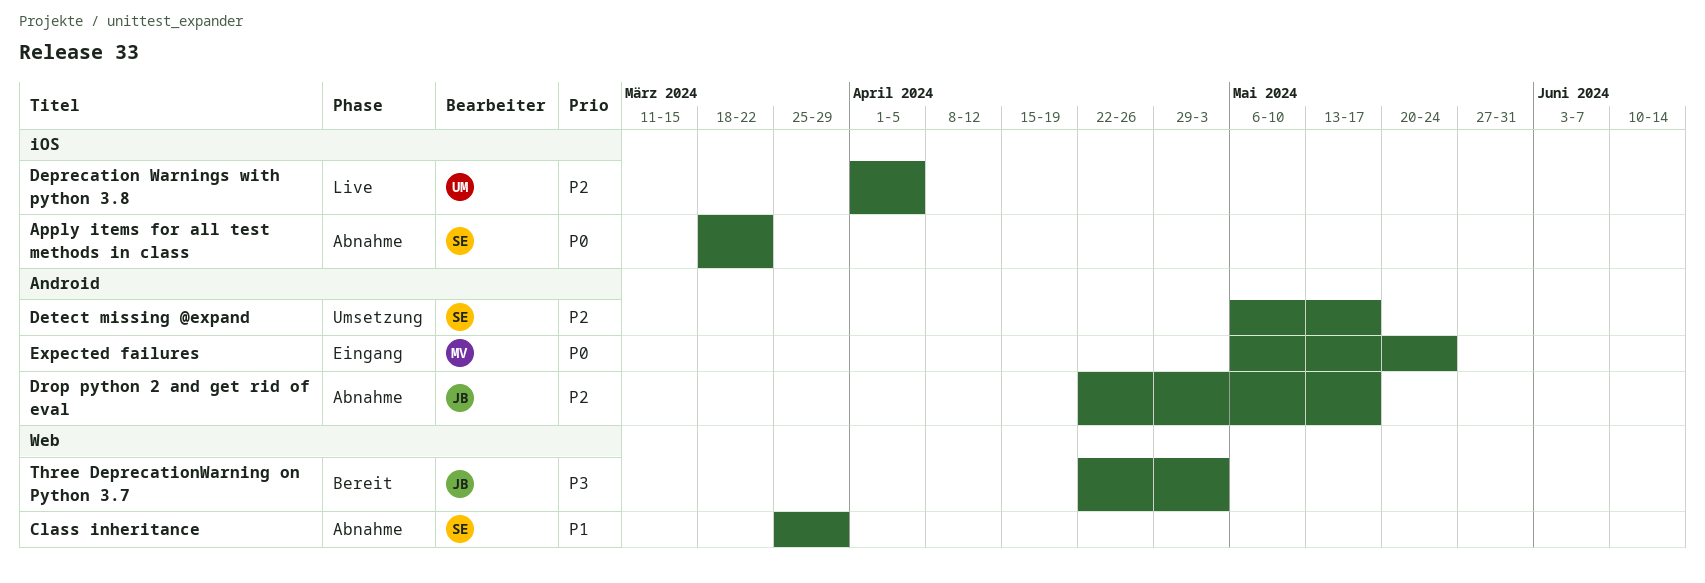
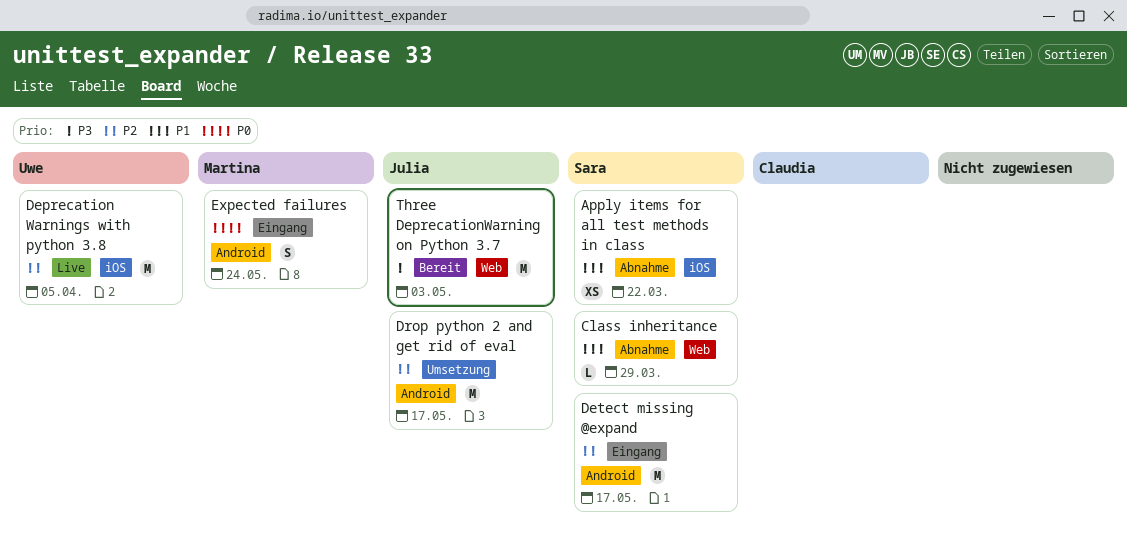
Apply items for all test methods in class, priority: P0 -> P1
Detect missing @expand, status: Umsetzung -> Eingang
Drop python 2 and get rid of eval, status: Abnahme -> Umsetzung

